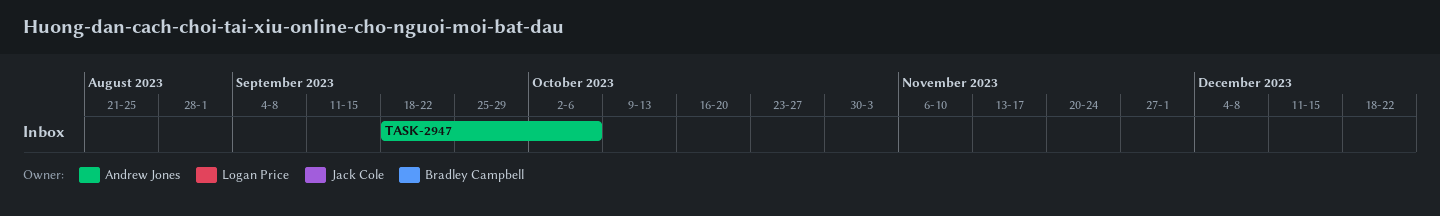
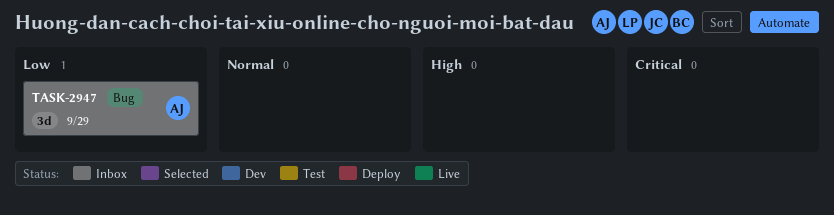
TASK-2947, due: Oct 6 -> Sep 29

